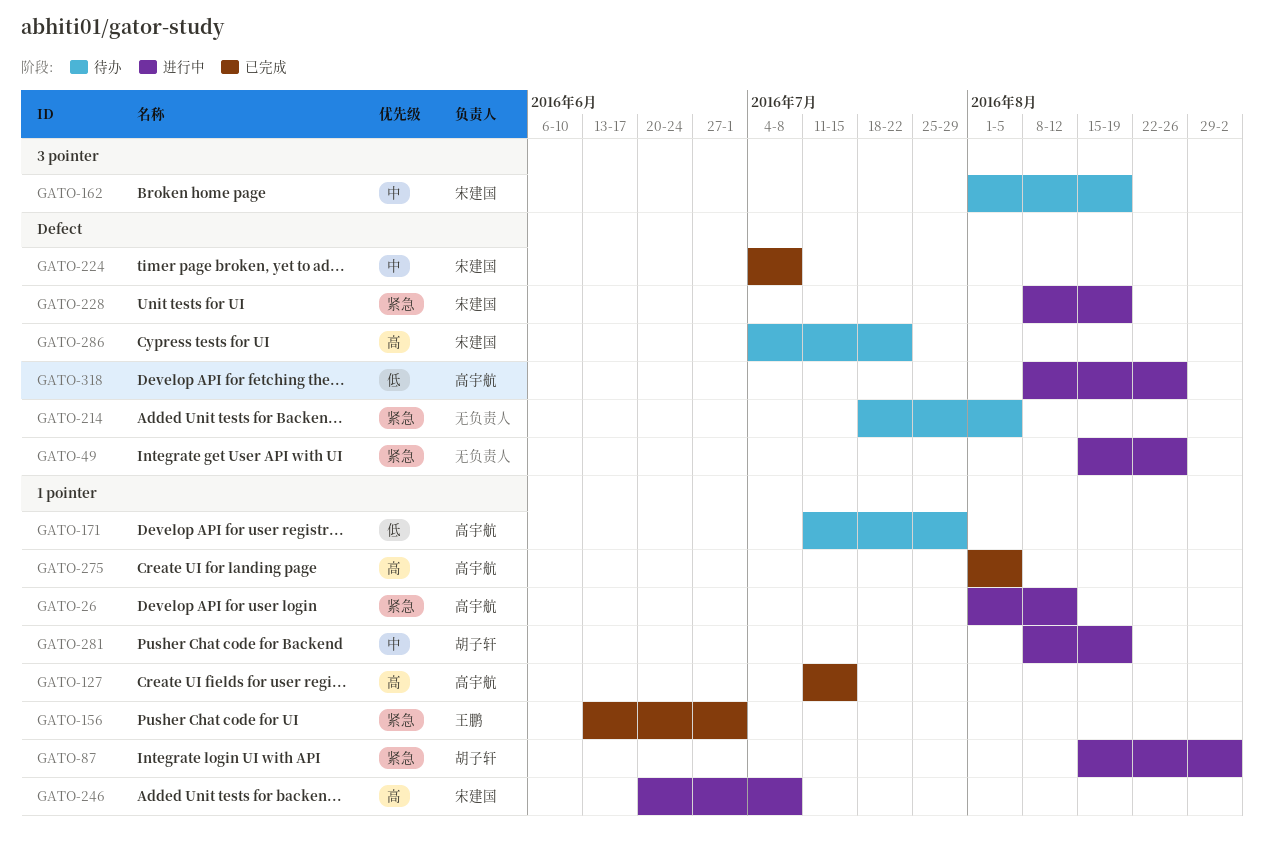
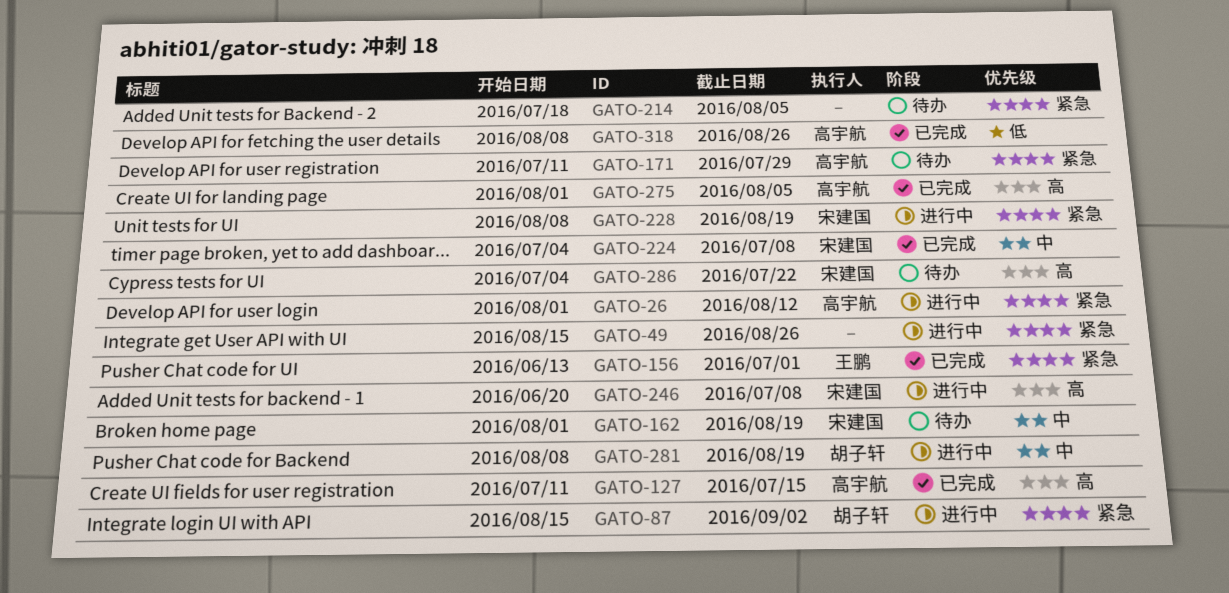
GATO-171, priority: 低 -> 紧急
GATO-318, status: 进行中 -> 已完成

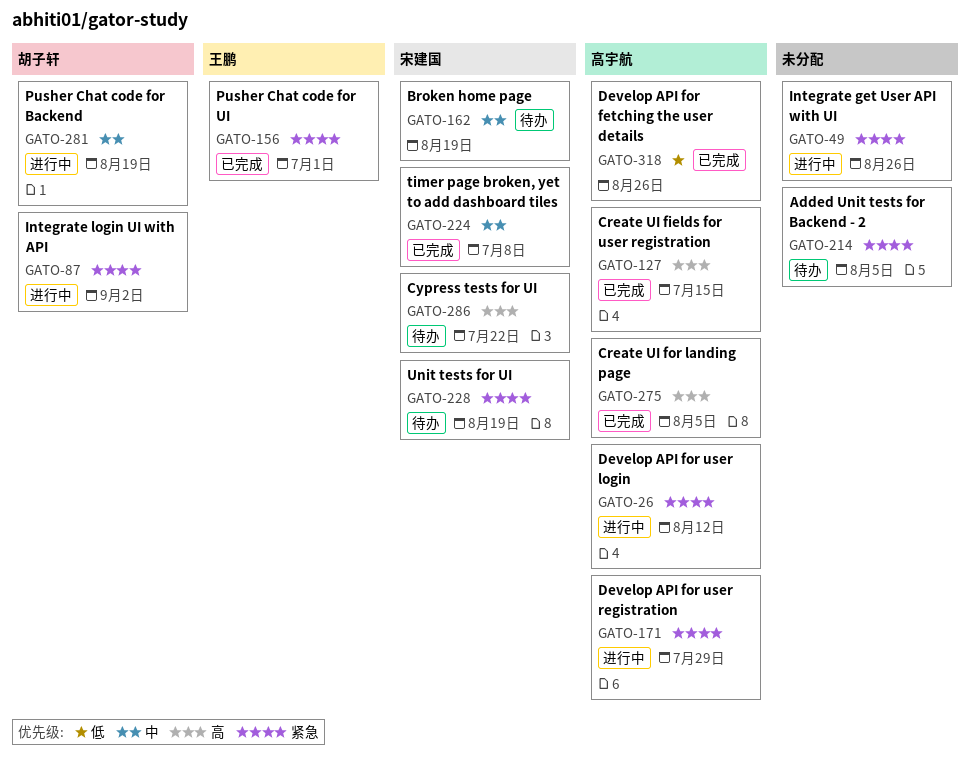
GATO-171, status: 待办 -> 进行中
GATO-228, status: 进行中 -> 待办
GATO-246: present -> none

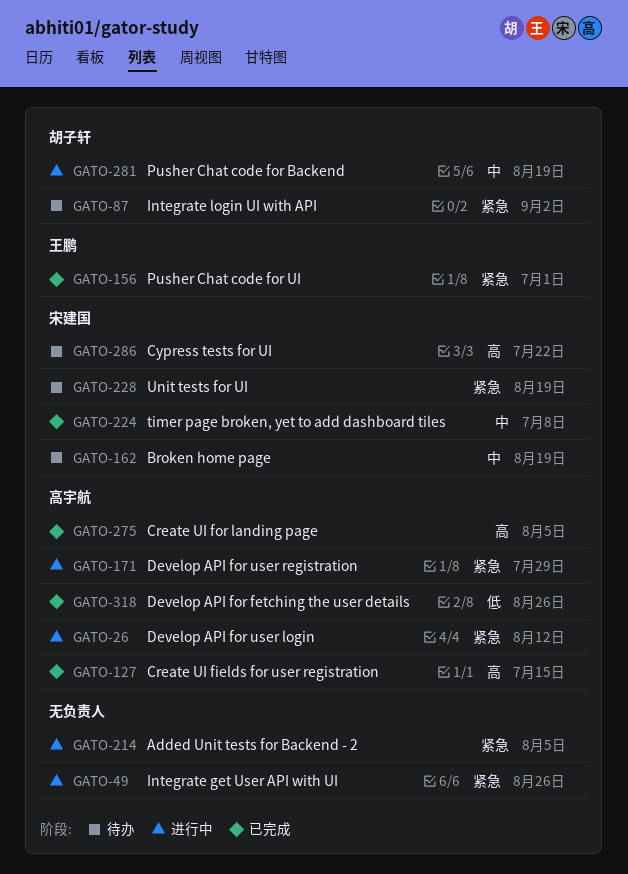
GATO-87, status: 进行中 -> 待办
GATO-214, status: 待办 -> 进行中

